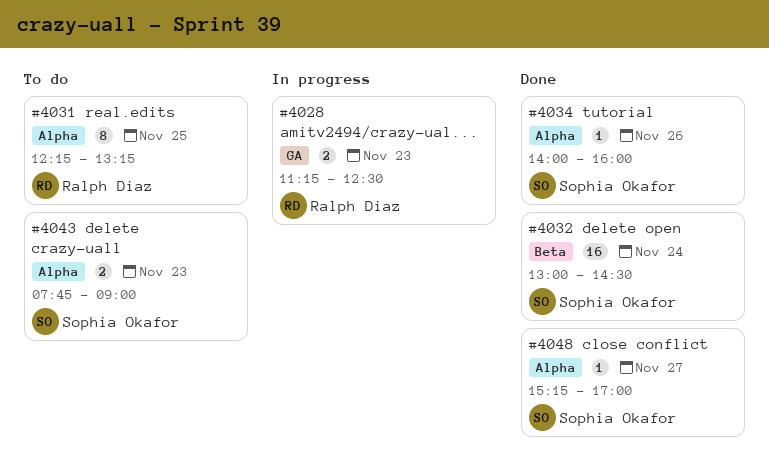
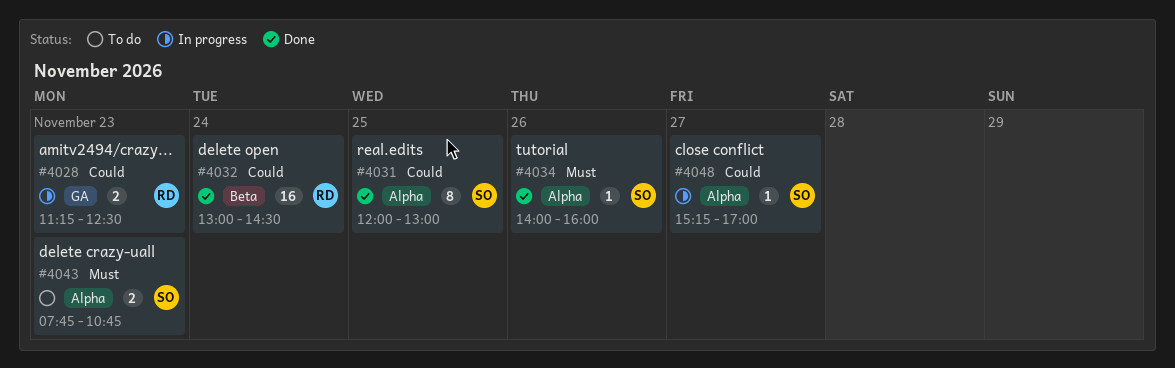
#4031, status: To do -> Done
#4031, owner: Ralph Diaz -> Sophia Okafor
#4031, begins: 12:15 -> 12:00
#4031, ends: 13:15 -> 13:00
#4032, owner: Sophia Okafor -> Ralph Diaz
#4043, ends: 09:00 -> 10:45
#4048, status: Done -> In progress

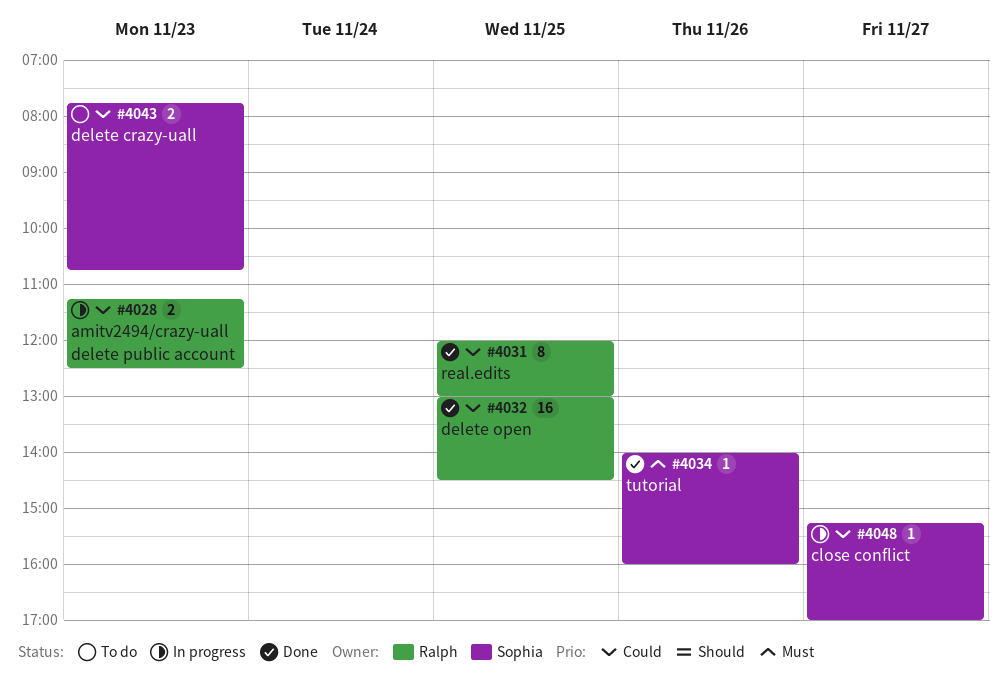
#4031, owner: Sophia -> Ralph
#4032, day: Nov 24 -> Nov 25
#4043, priority: Must -> Could

